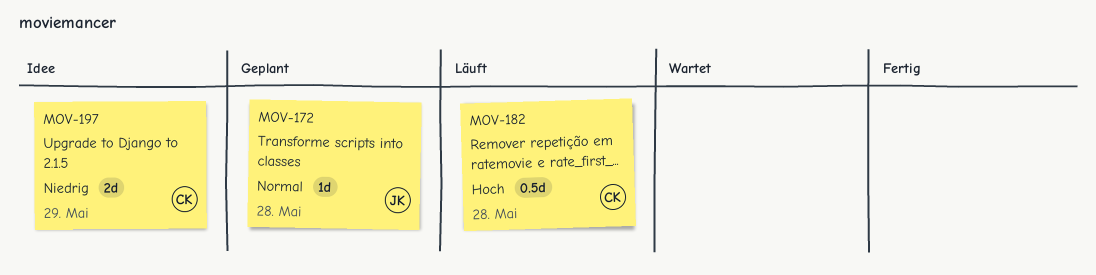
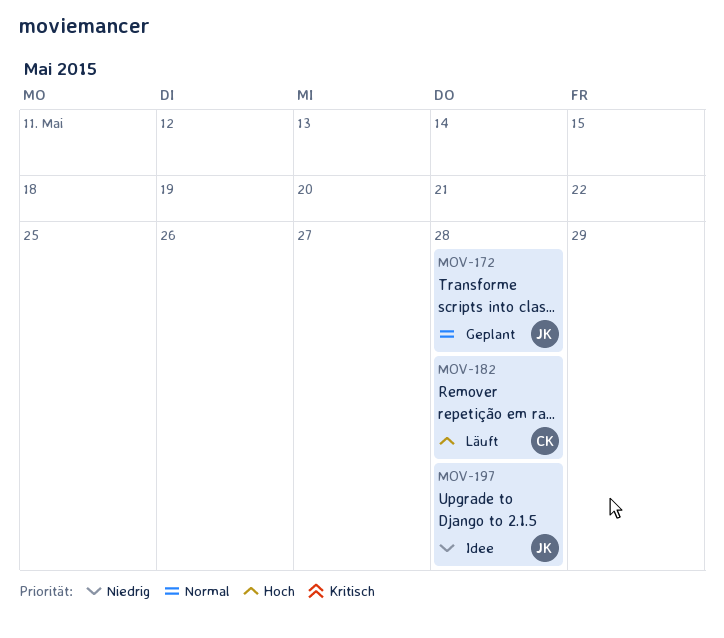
MOV-197, owner: CK -> JK
MOV-197, due: May 29 -> May 28

